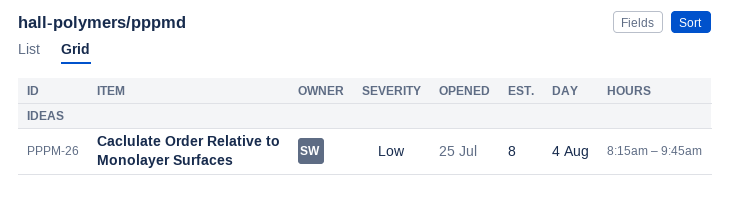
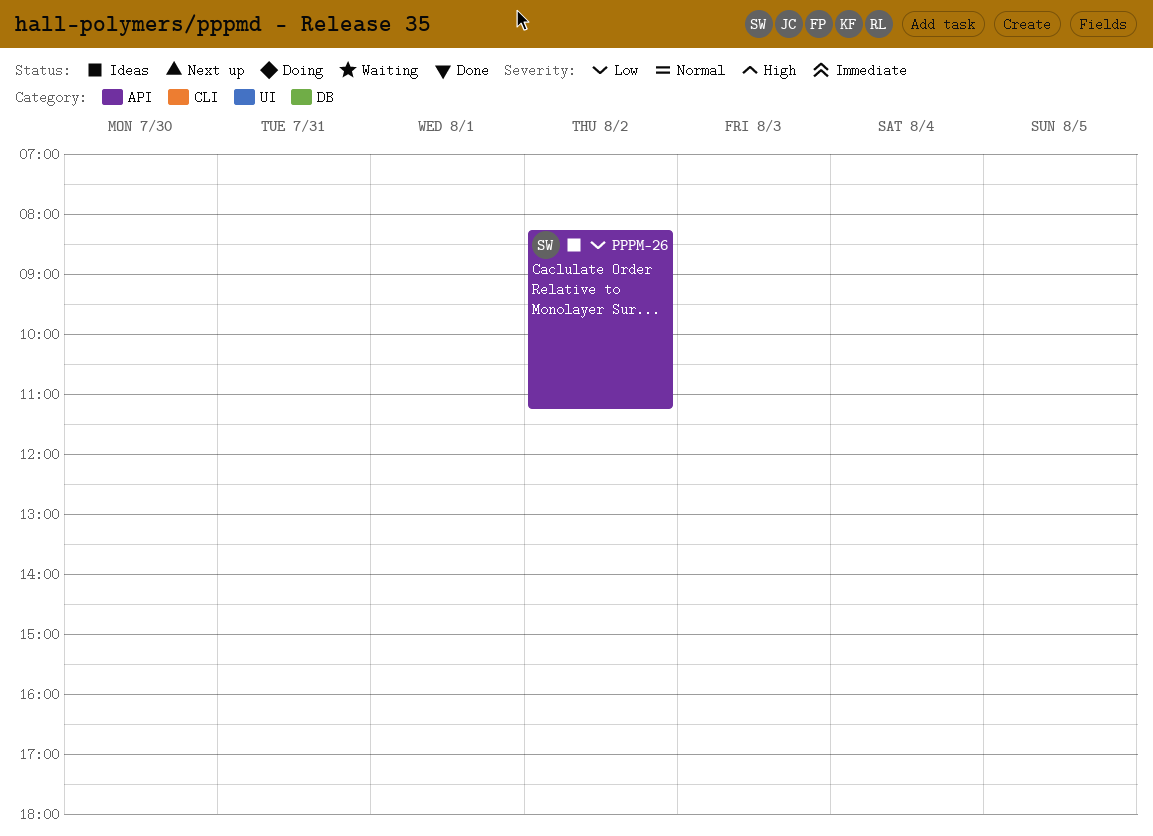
PPPM-26, day: Aug 4 -> Aug 2
PPPM-26, ends: 09:45 -> 11:15

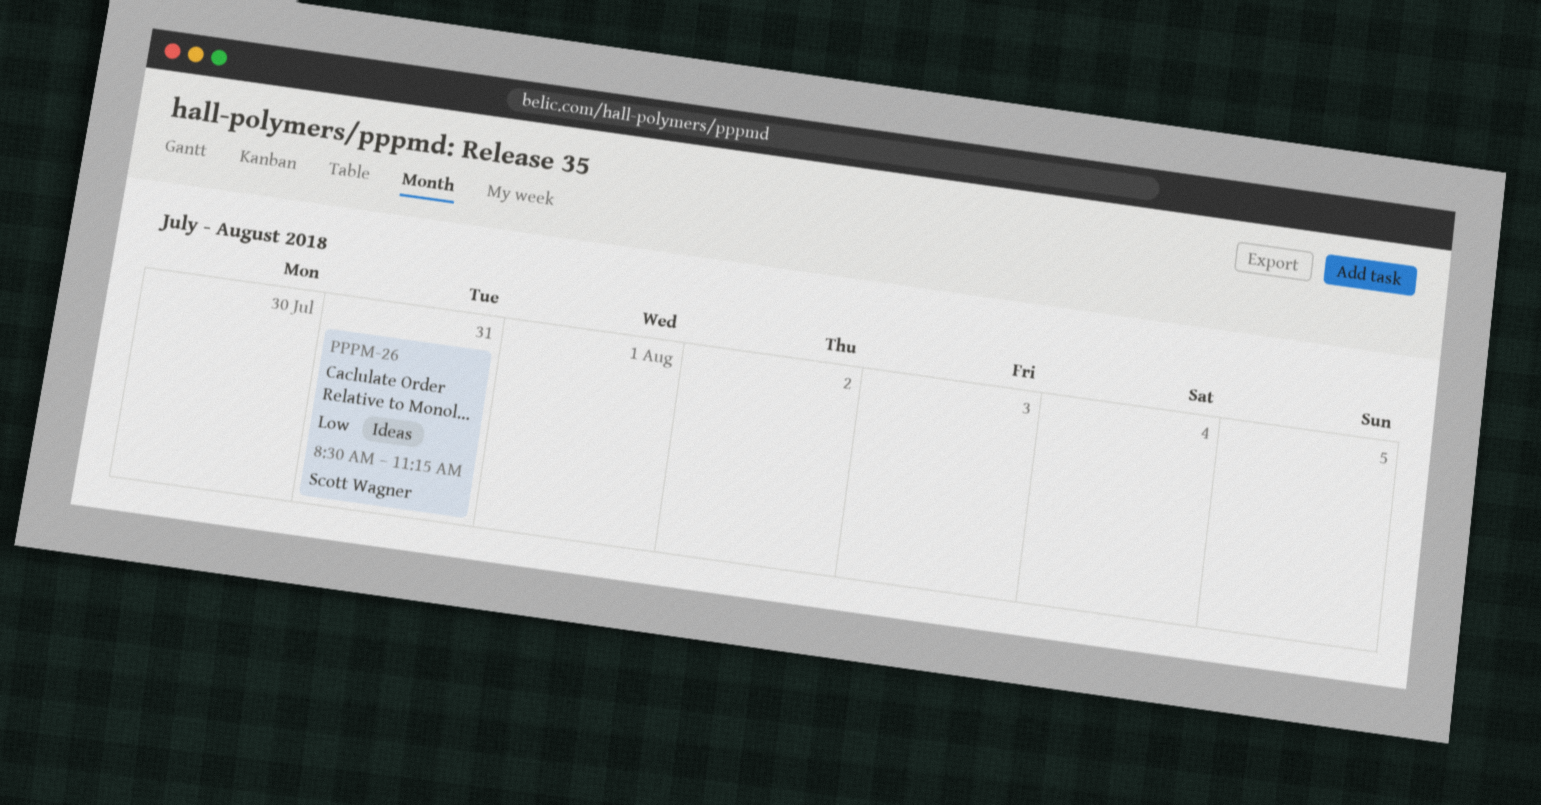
PPPM-26, day: Aug 2 -> Jul 31
PPPM-26, begins: 08:15 -> 08:30

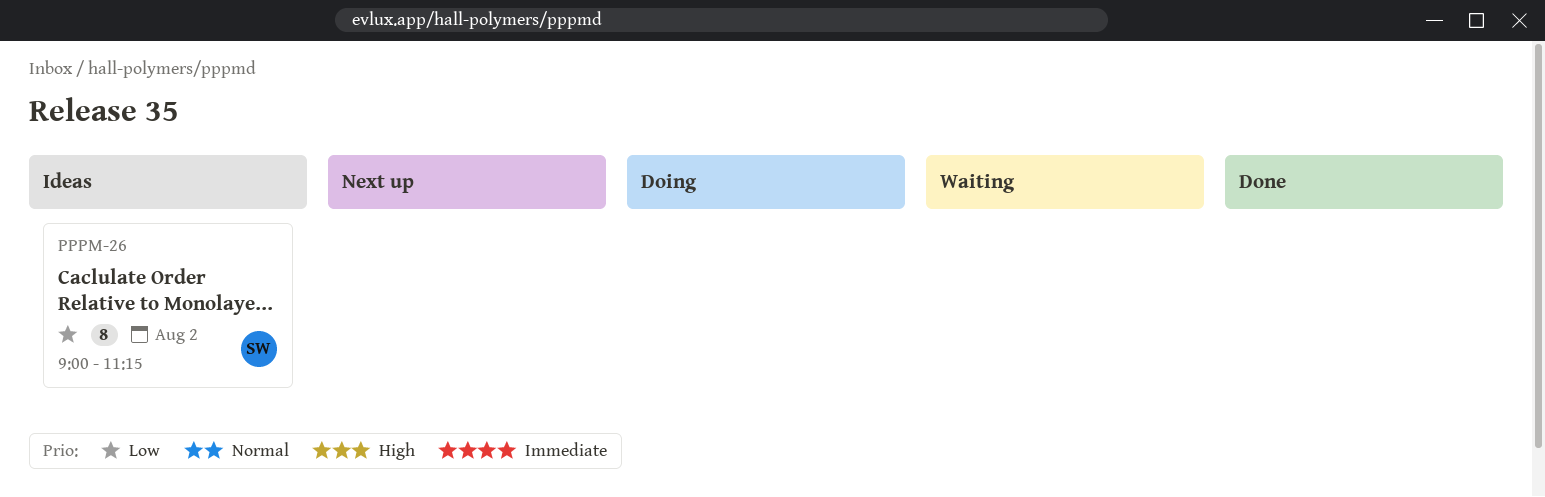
PPPM-26, day: Jul 31 -> Aug 2
PPPM-26, begins: 08:30 -> 09:00

